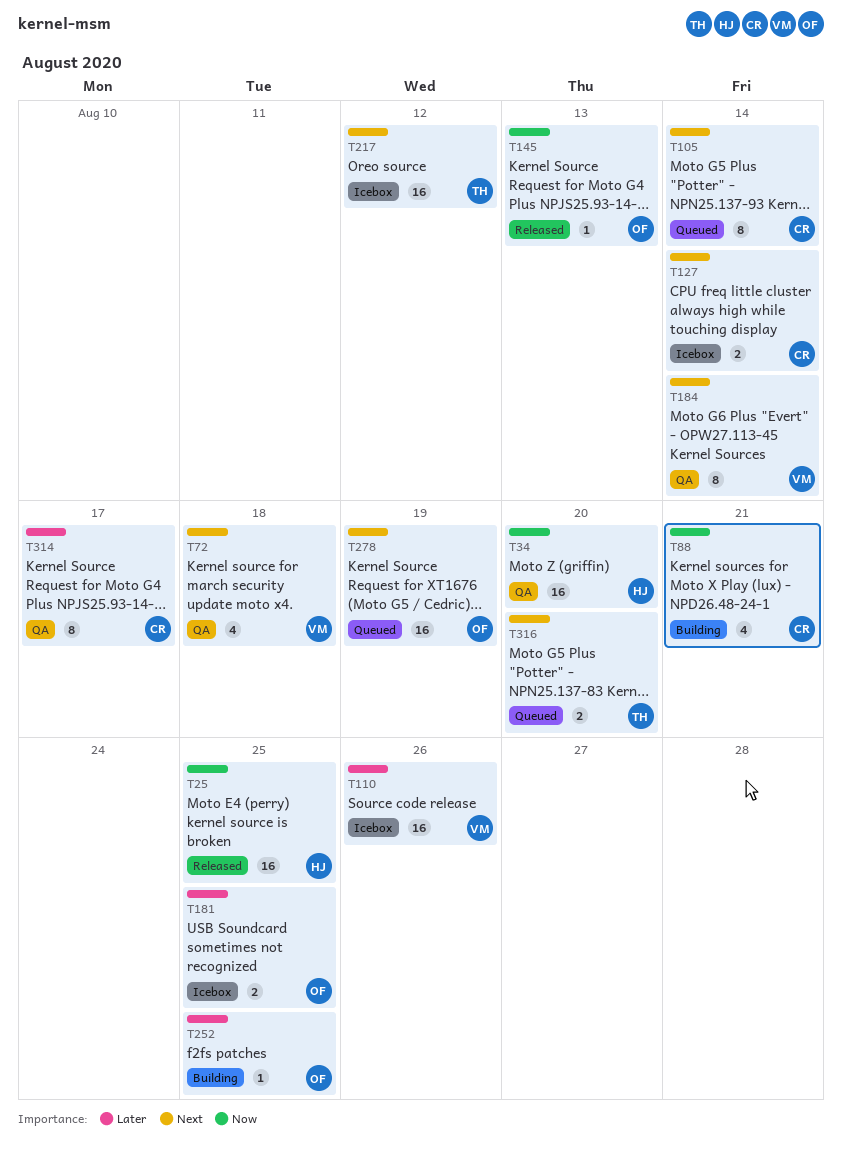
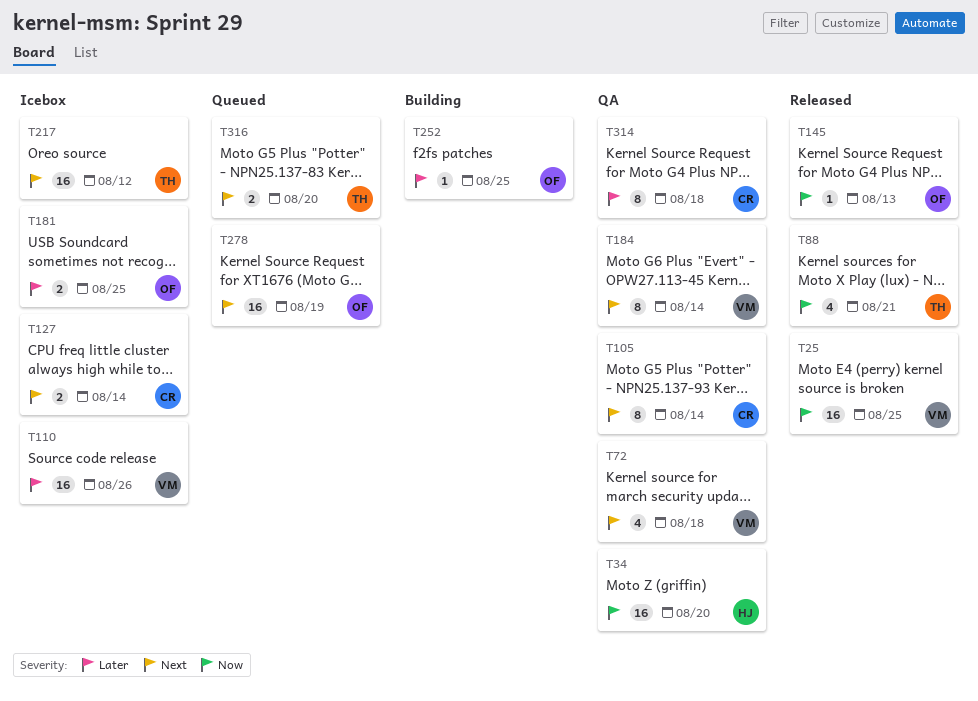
T25, owner: HJ -> VM
T88, status: Building -> Released
T88, owner: CR -> TH
T105, status: Queued -> QA
T314, due: Aug 17 -> Aug 18

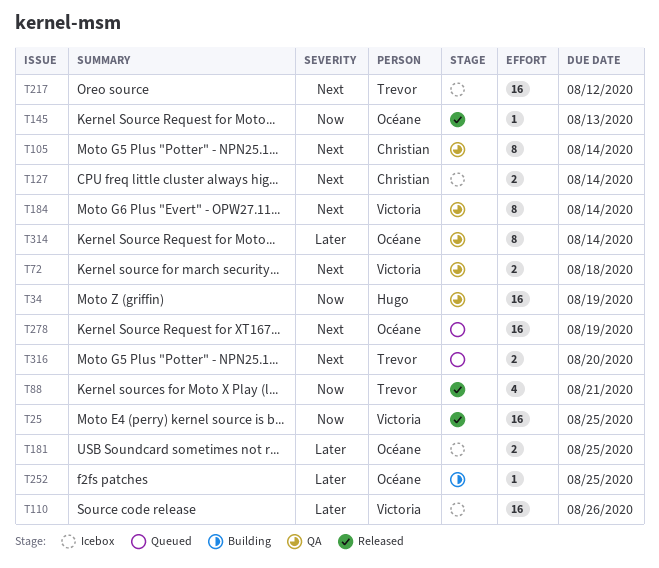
T34, due: Aug 20 -> Aug 19
T72, estimate: 4 -> 2
T314, owner: Christian -> Océane
T314, due: Aug 18 -> Aug 14

